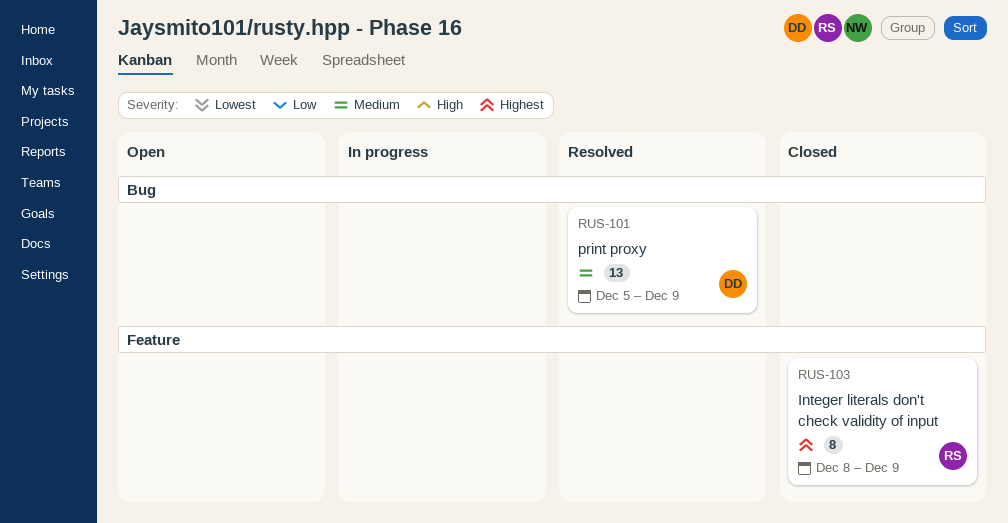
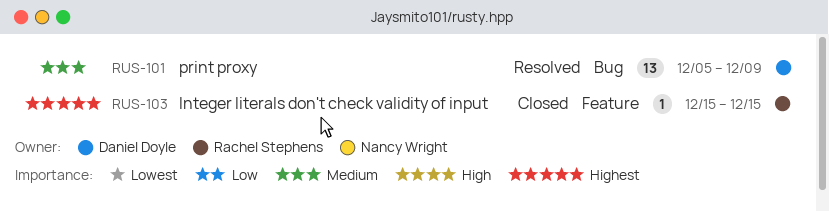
RUS-103, estimate: 8 -> 1
RUS-103, start: Dec 8 -> Dec 15
RUS-103, due: Dec 9 -> Dec 15

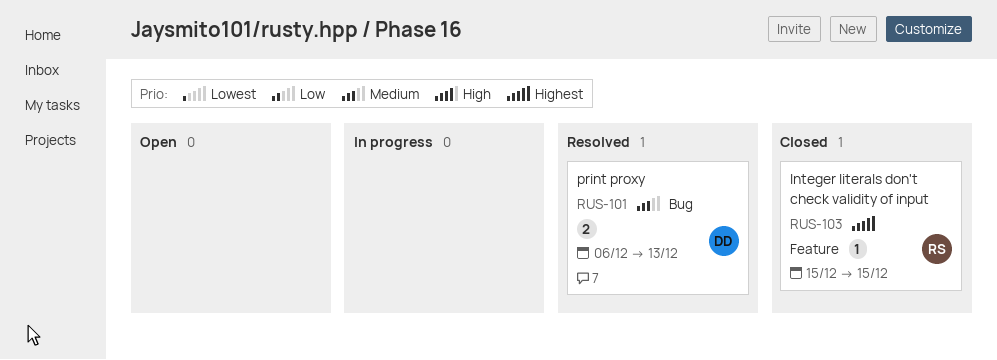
RUS-101, estimate: 13 -> 2
RUS-101, start: Dec 5 -> Dec 6
RUS-101, due: Dec 9 -> Dec 13

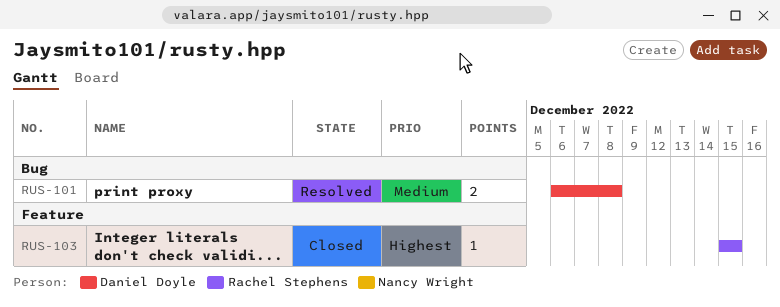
RUS-101, due: Dec 13 -> Dec 8

